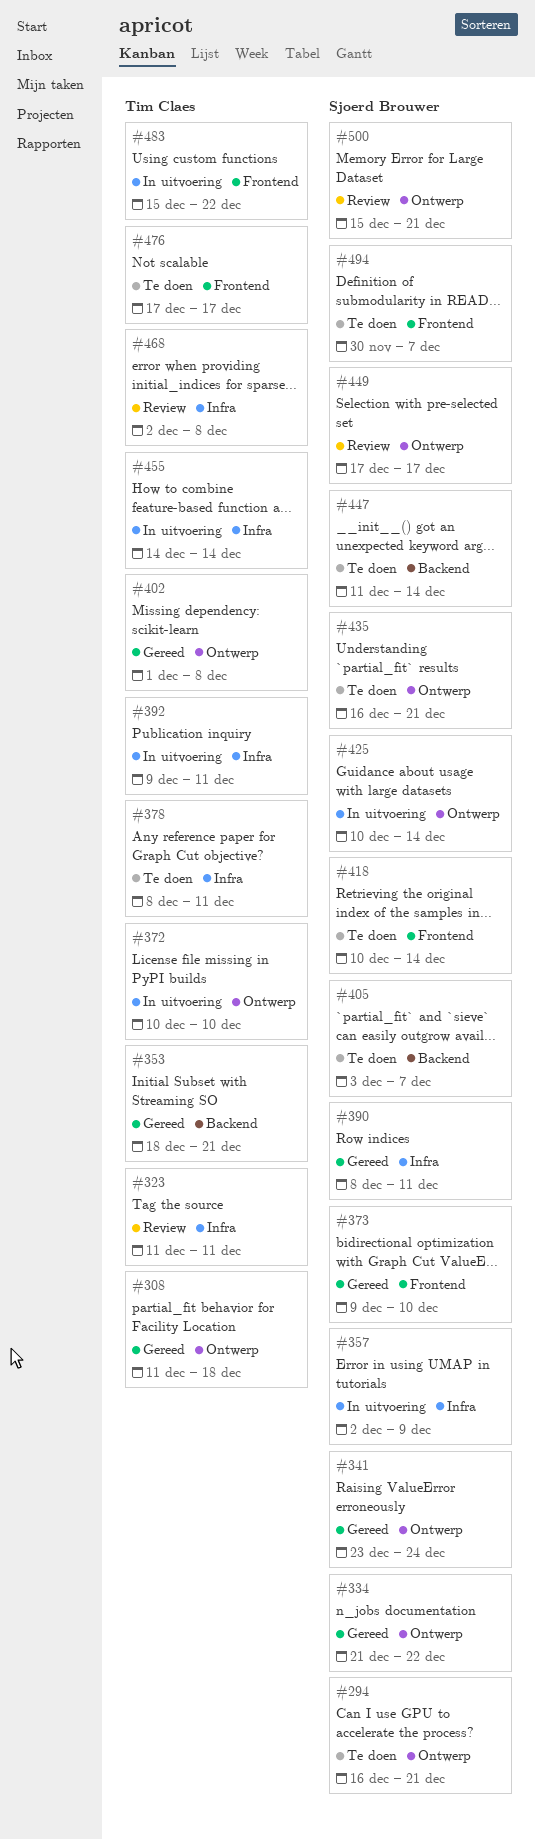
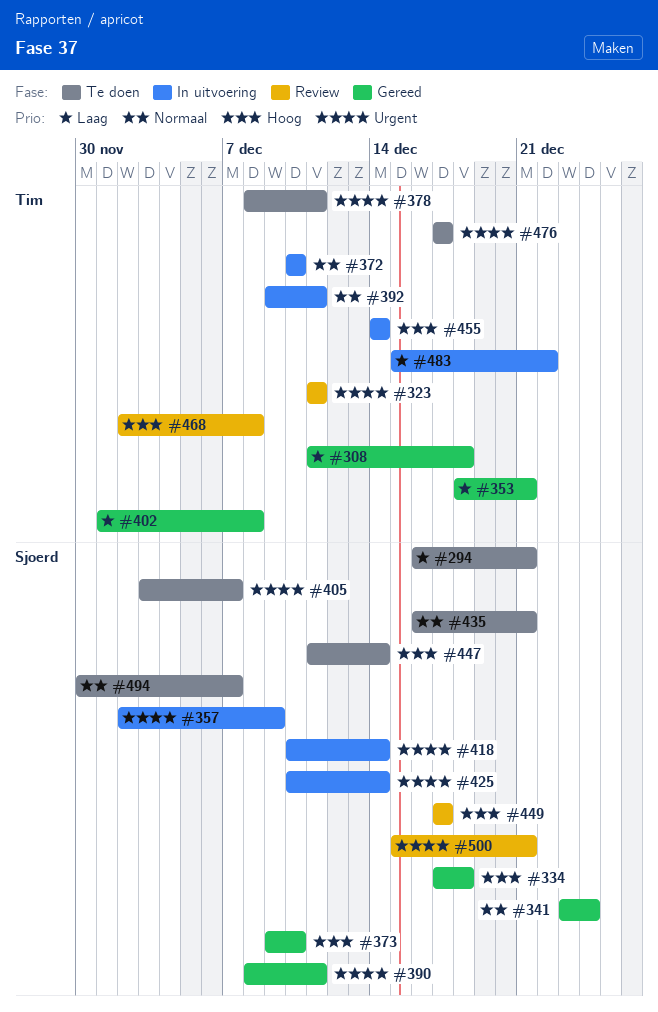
#334, start: Dec 21 -> Dec 17
#334, due: Dec 22 -> Dec 18
#418, status: Te doen -> In uitvoering

